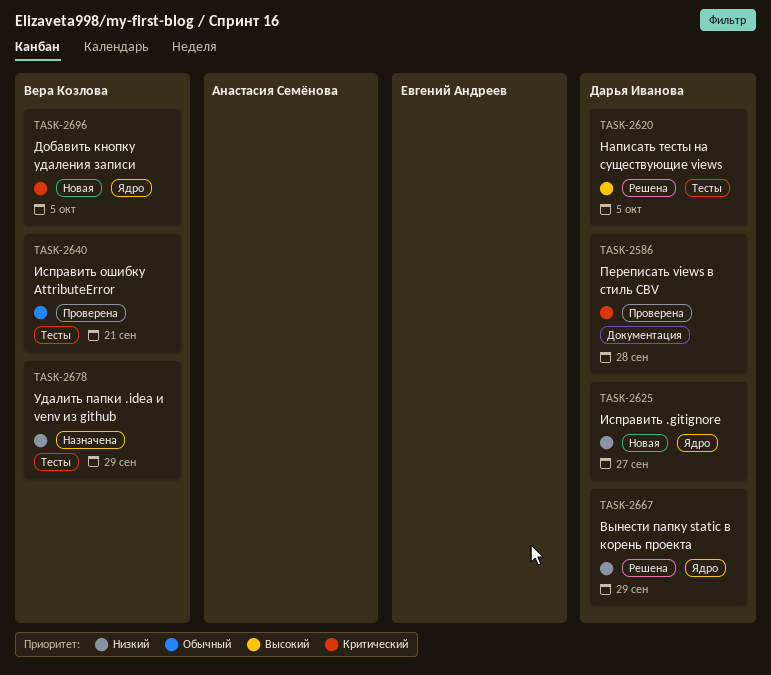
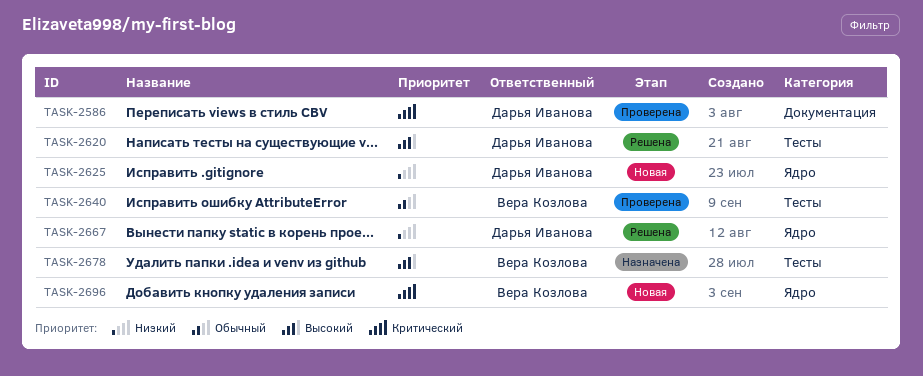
TASK-2678, priority: Низкий -> Высокий

